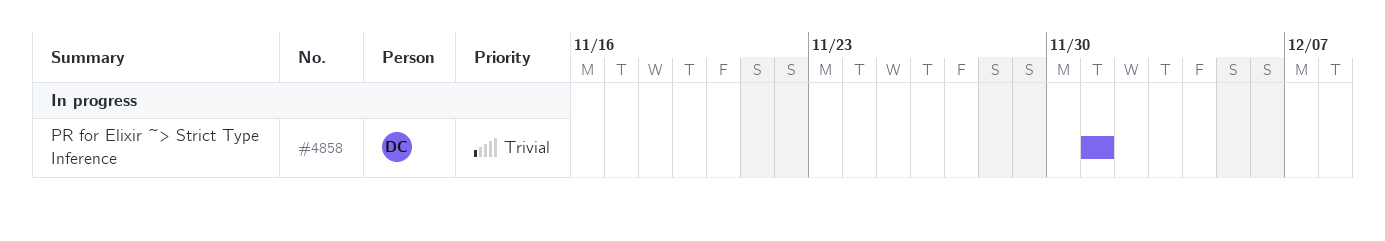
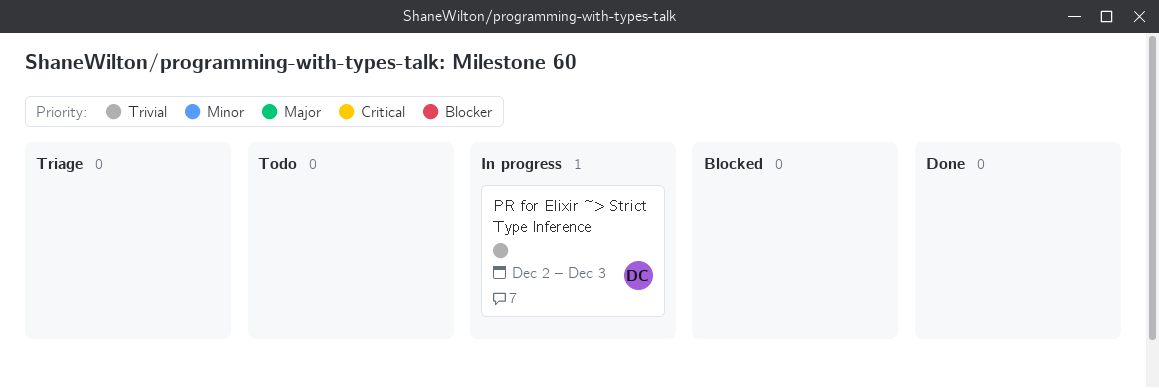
PR for Elixir ~> Strict Type Inference, start: Dec 1 -> Dec 2
PR for Elixir ~> Strict Type Inference, due: Dec 1 -> Dec 3

